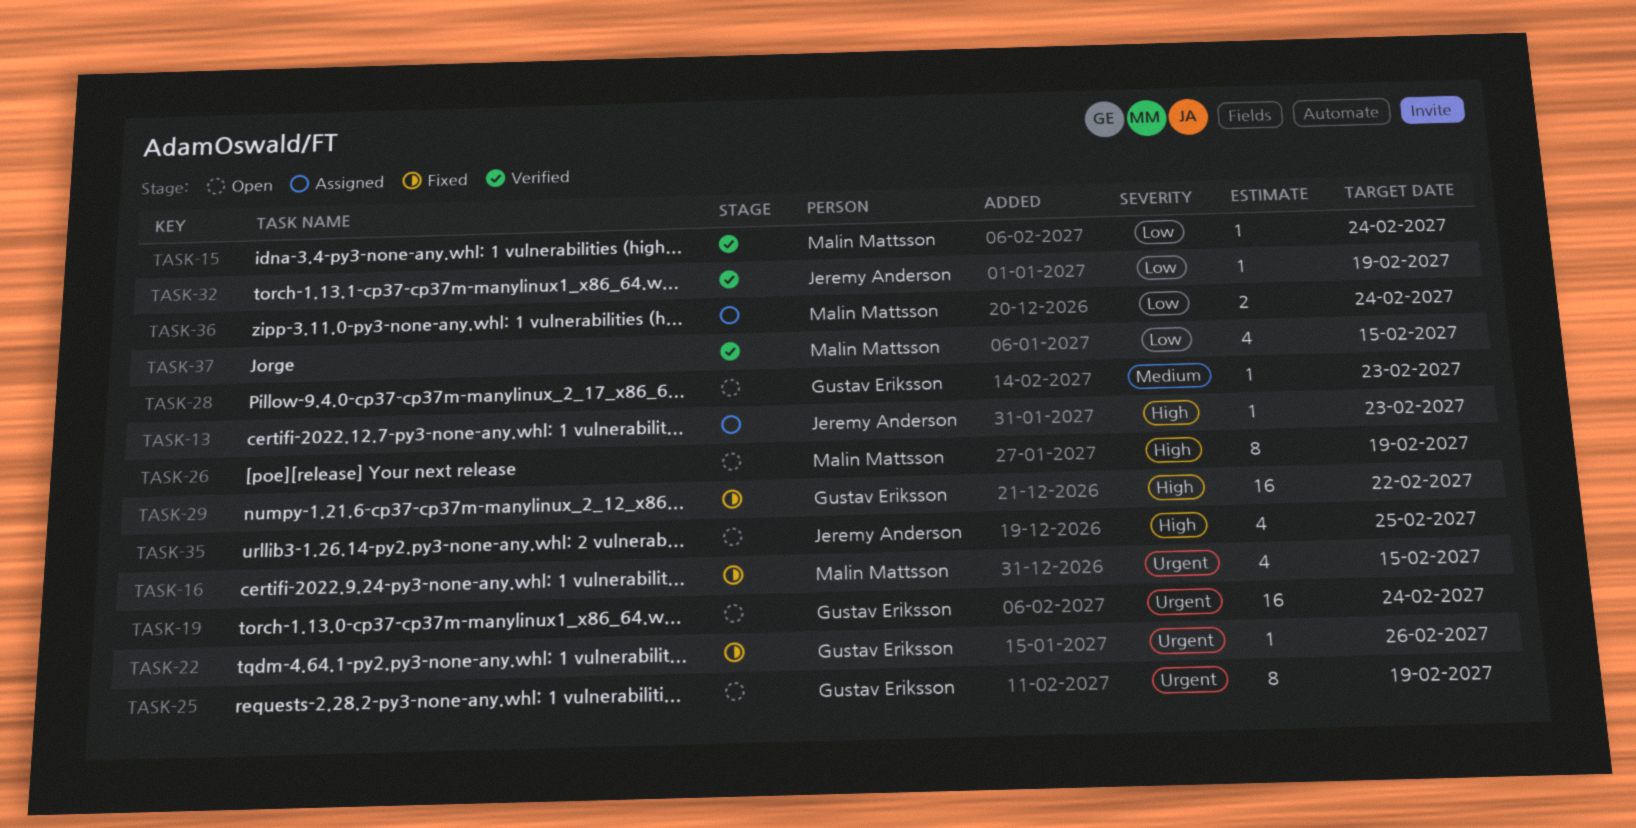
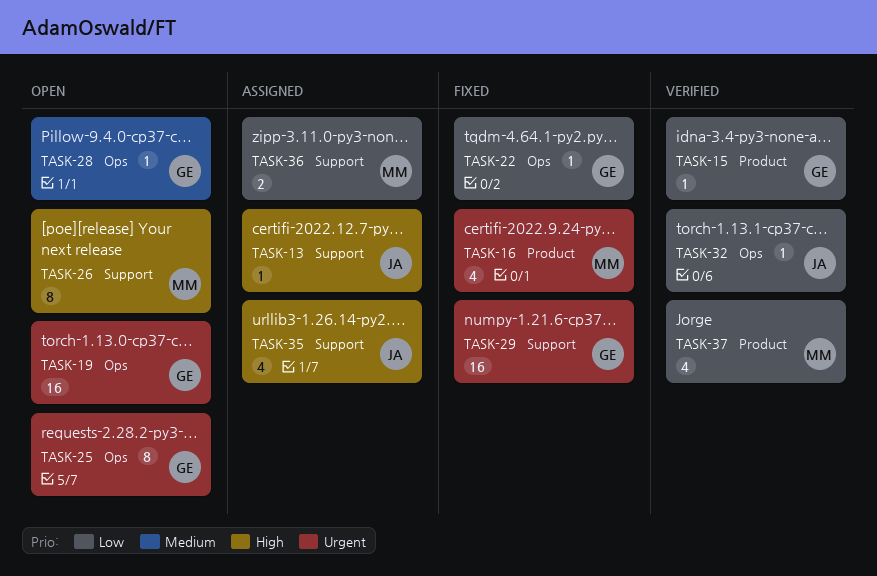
TASK-15, owner: Malin Mattsson -> Gustav Eriksson
TASK-22, priority: Urgent -> Low
TASK-29, priority: High -> Urgent
TASK-35, status: Open -> Assigned

